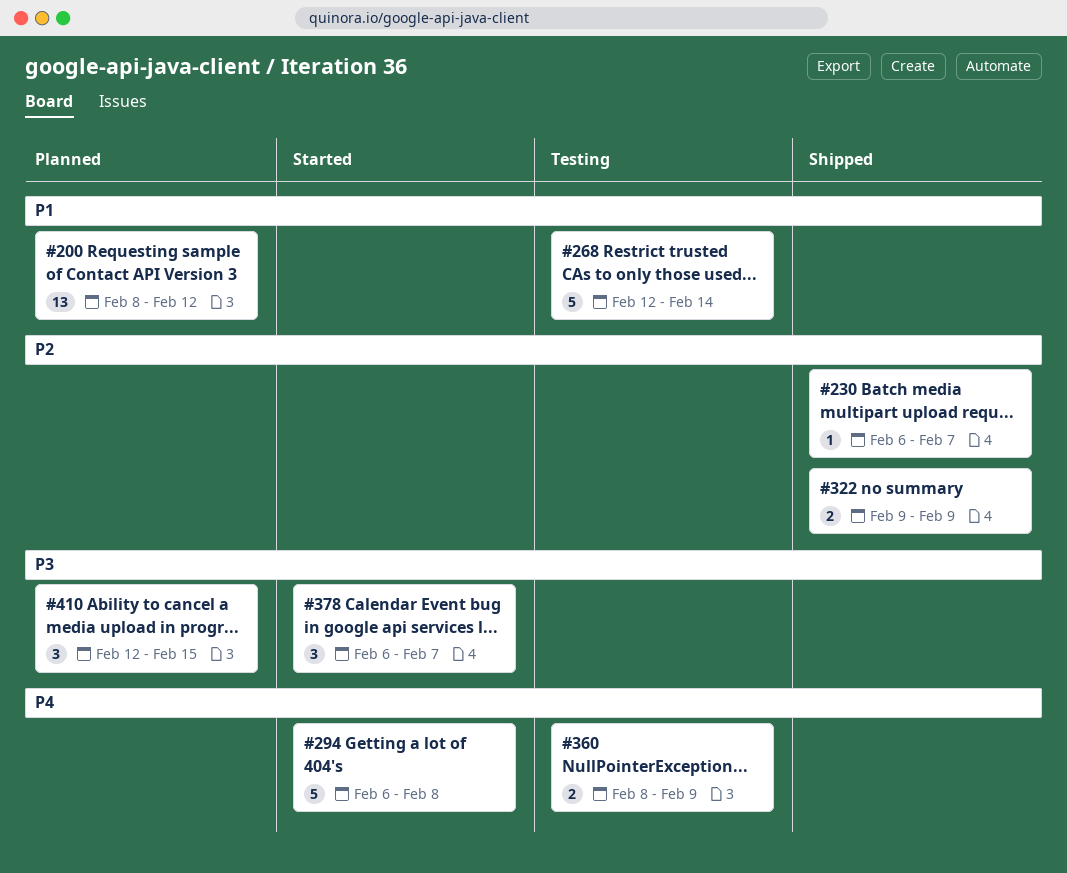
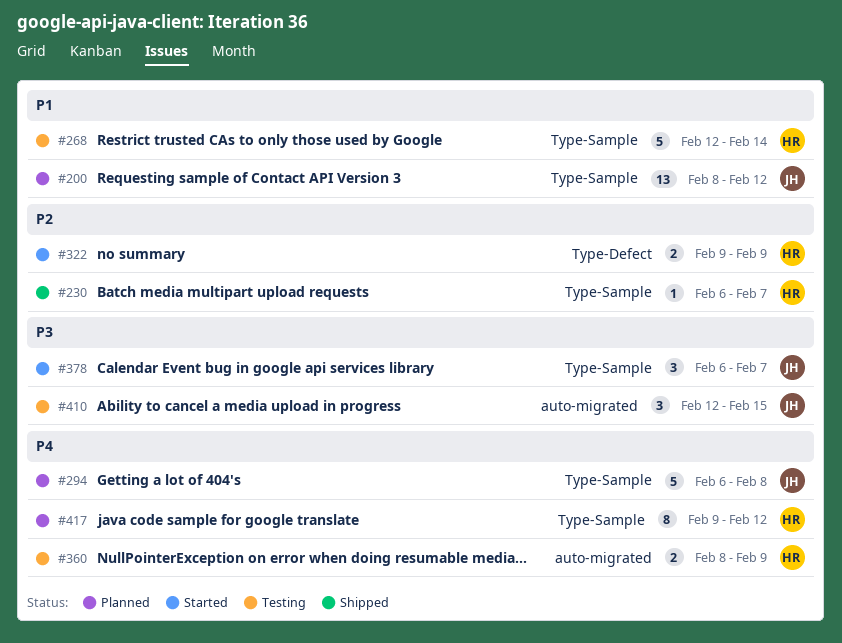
#294, status: Started -> Planned
#322, status: Shipped -> Started
#410, status: Planned -> Testing
#417: none -> present

